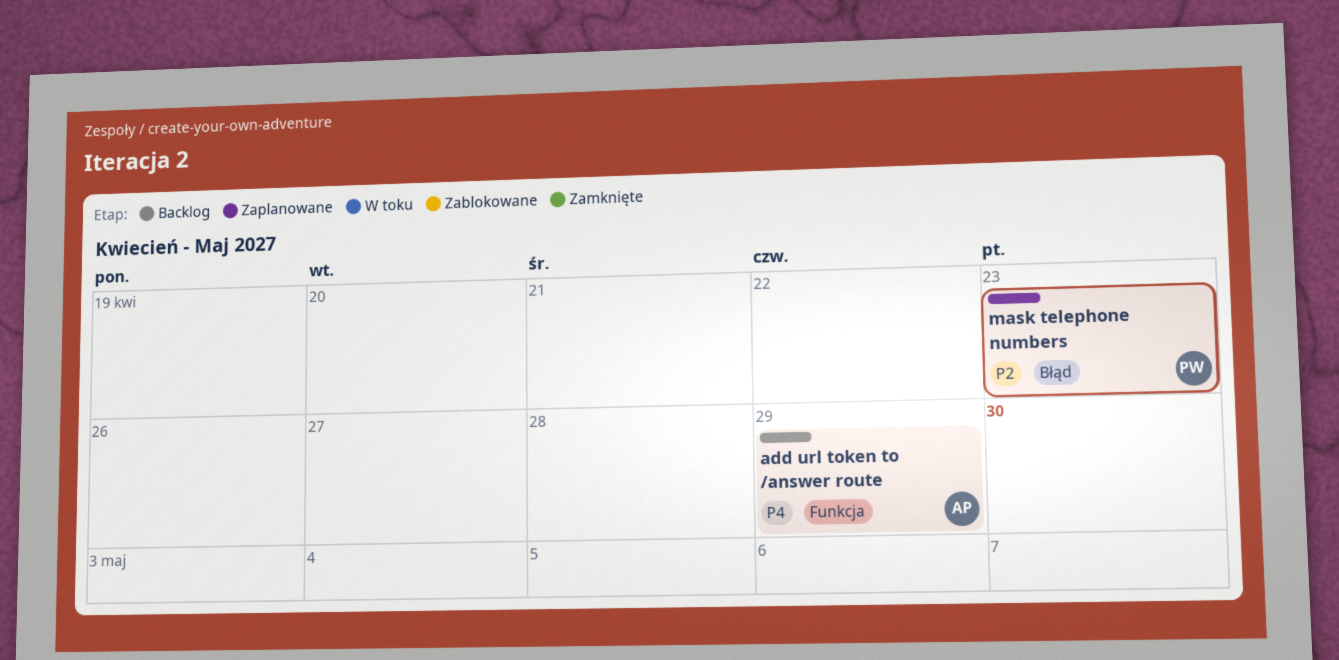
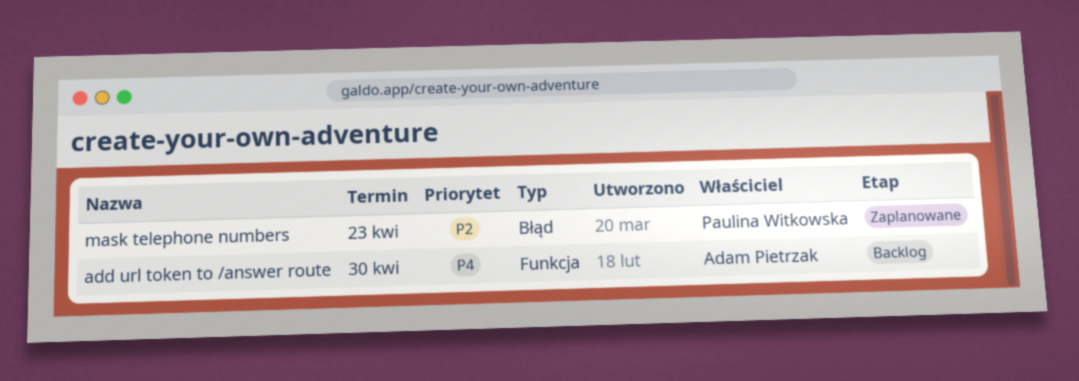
add url token to /answer route, due: Apr 29 -> Apr 30

